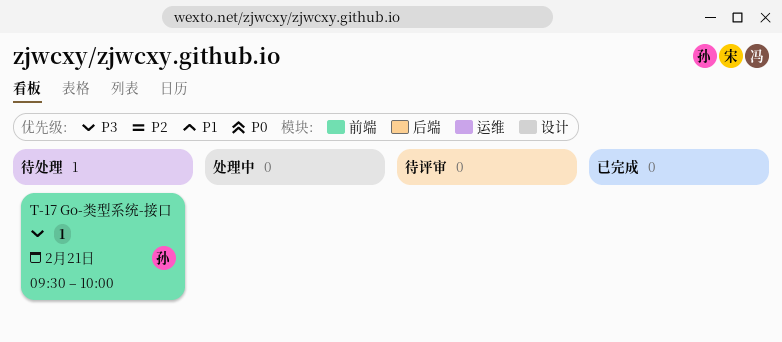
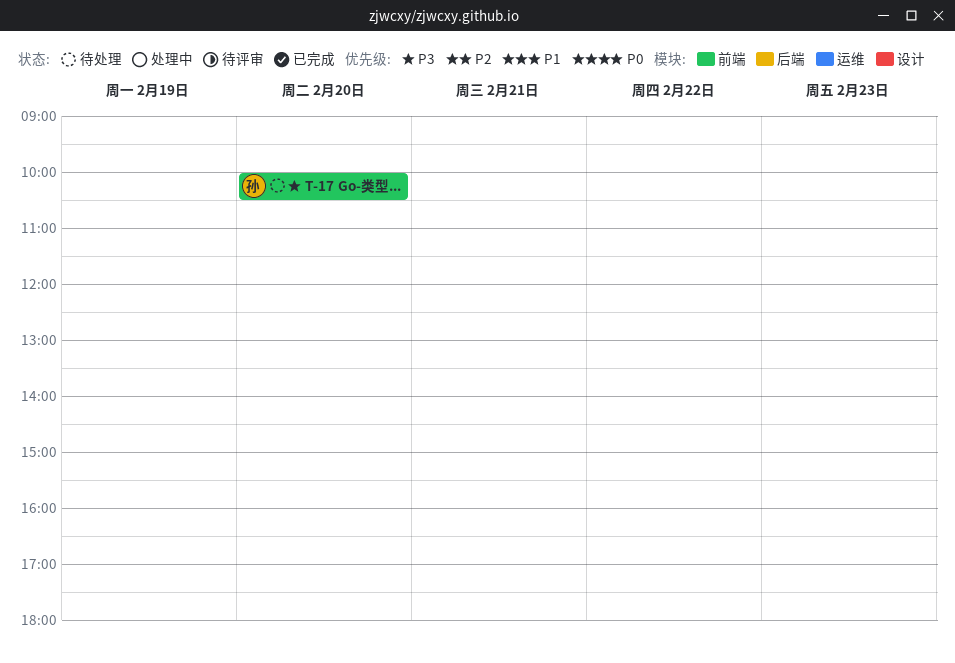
T-17, day: Feb 21 -> Feb 20
T-17, begins: 09:30 -> 10:00
T-17, ends: 10:00 -> 10:30

